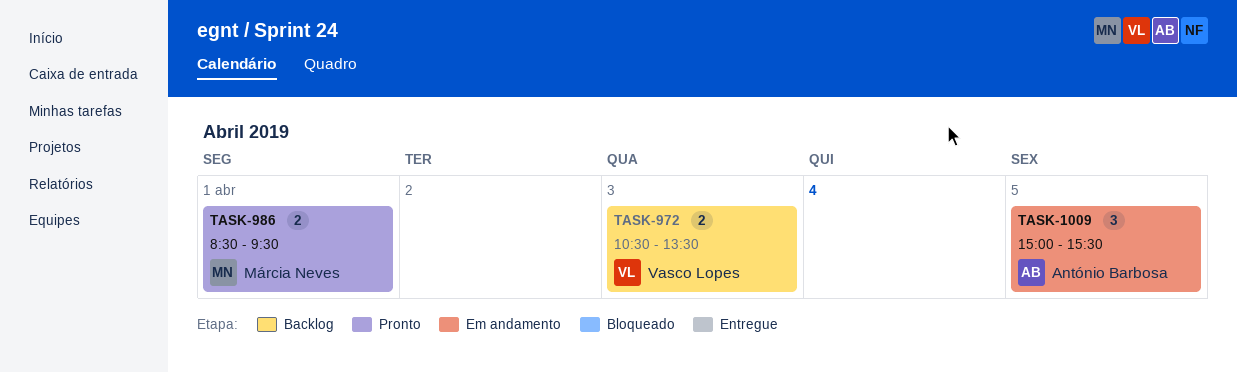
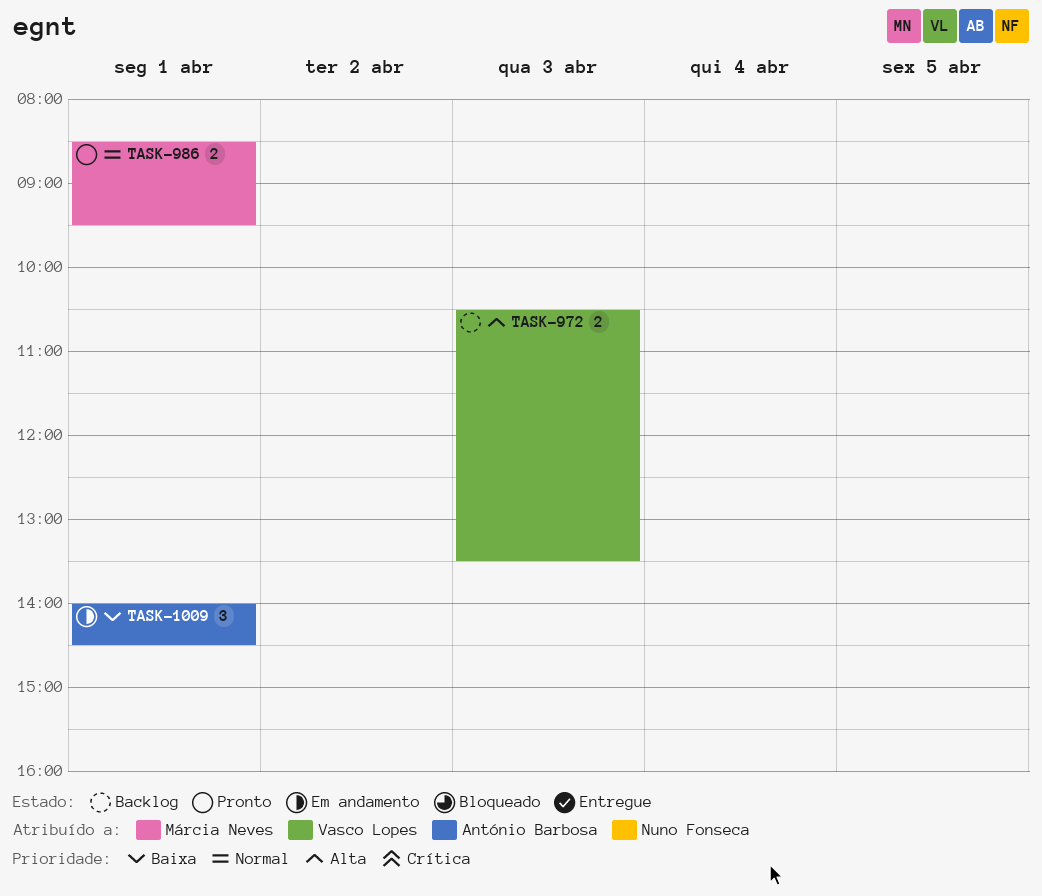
TASK-1009, day: Apr 5 -> Apr 1
TASK-1009, begins: 15:00 -> 14:00
TASK-1009, ends: 15:30 -> 14:30

